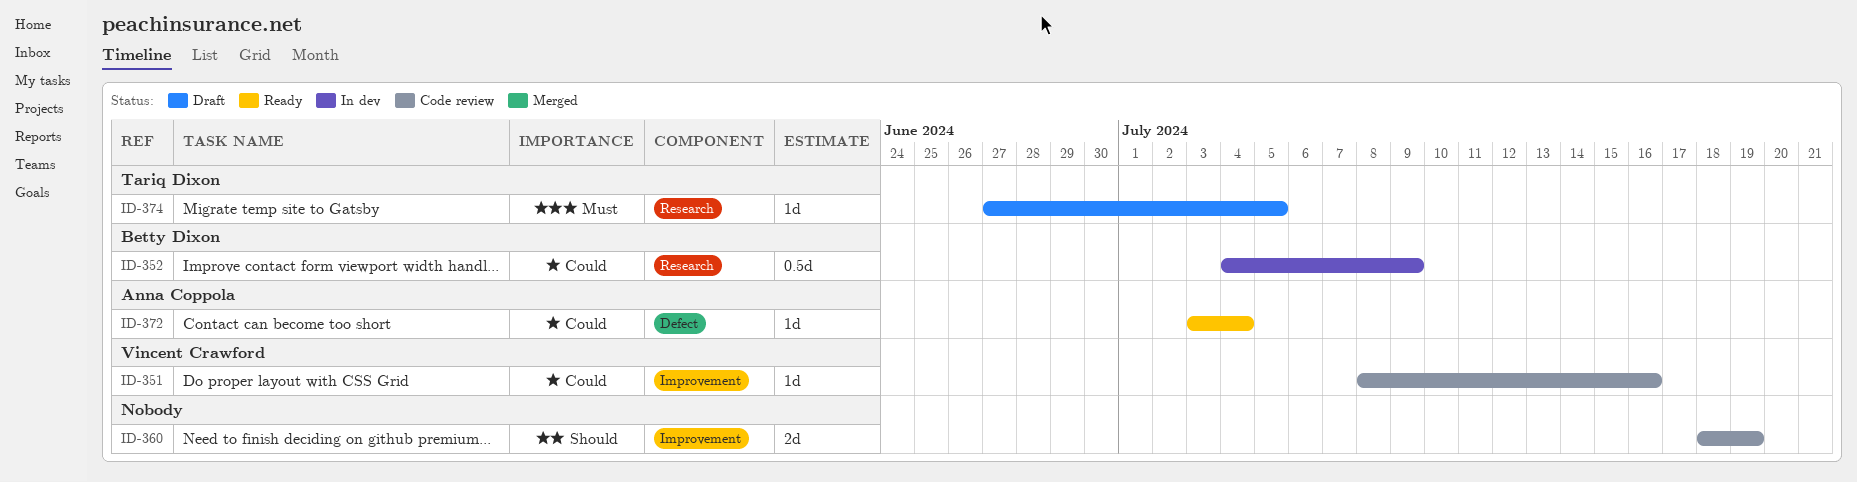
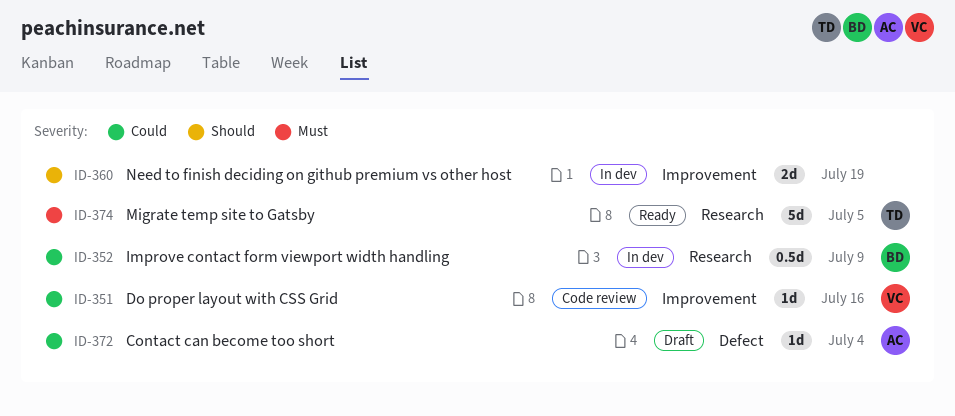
ID-360, status: Code review -> In dev
ID-372, status: Ready -> Draft
ID-374, status: Draft -> Ready
ID-374, estimate: 1d -> 5d

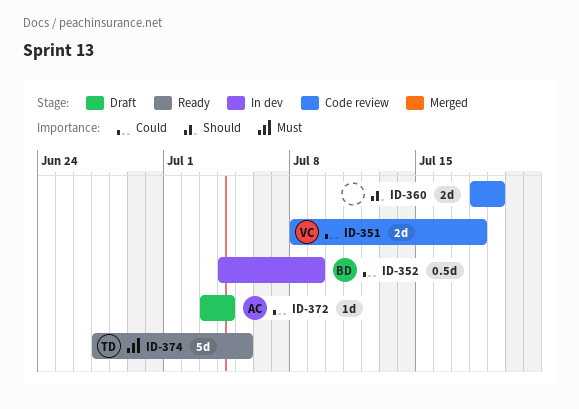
ID-351, estimate: 1d -> 2d
ID-351, due: Jul 16 -> Jul 18
ID-360, status: In dev -> Code review

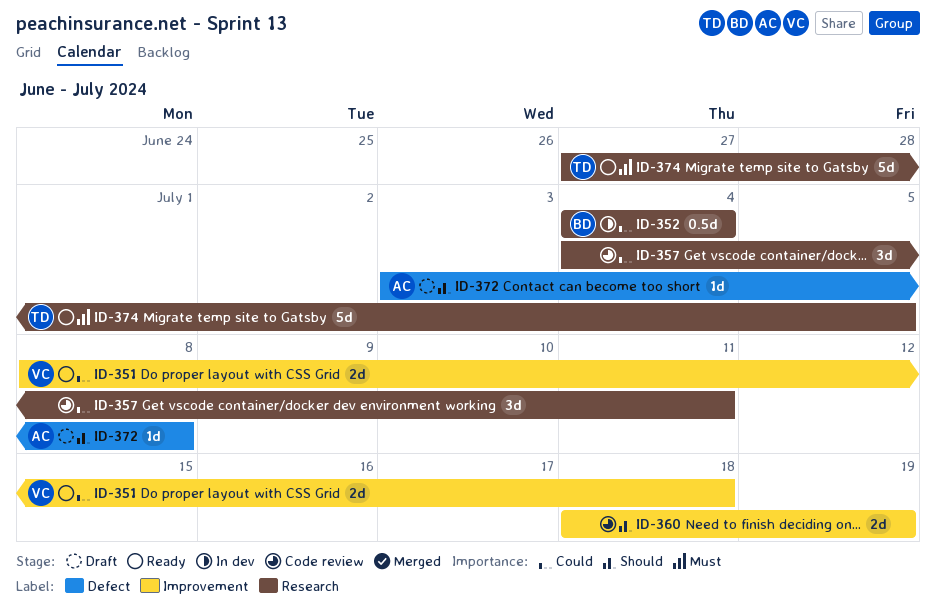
ID-351, status: Code review -> Ready
ID-352, due: Jul 9 -> Jul 4
ID-357: none -> present
ID-372, priority: Could -> Should
ID-372, due: Jul 4 -> Jul 8

